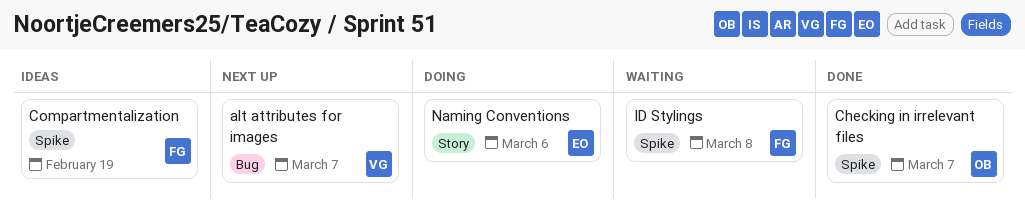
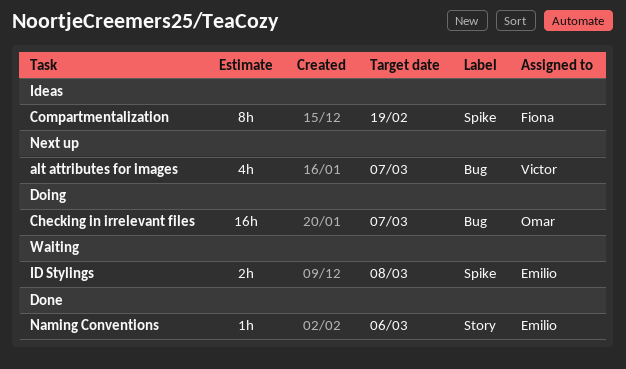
Checking in irrelevant files, status: Done -> Doing
Checking in irrelevant files, label: Spike -> Bug
ID Stylings, owner: Fiona -> Emilio
Naming Conventions, status: Doing -> Done

